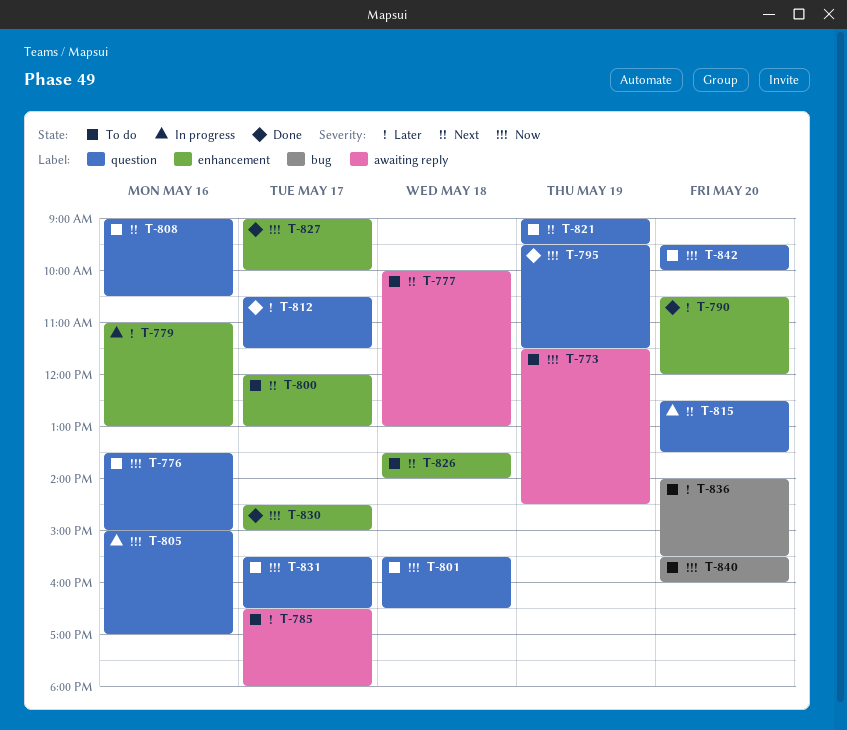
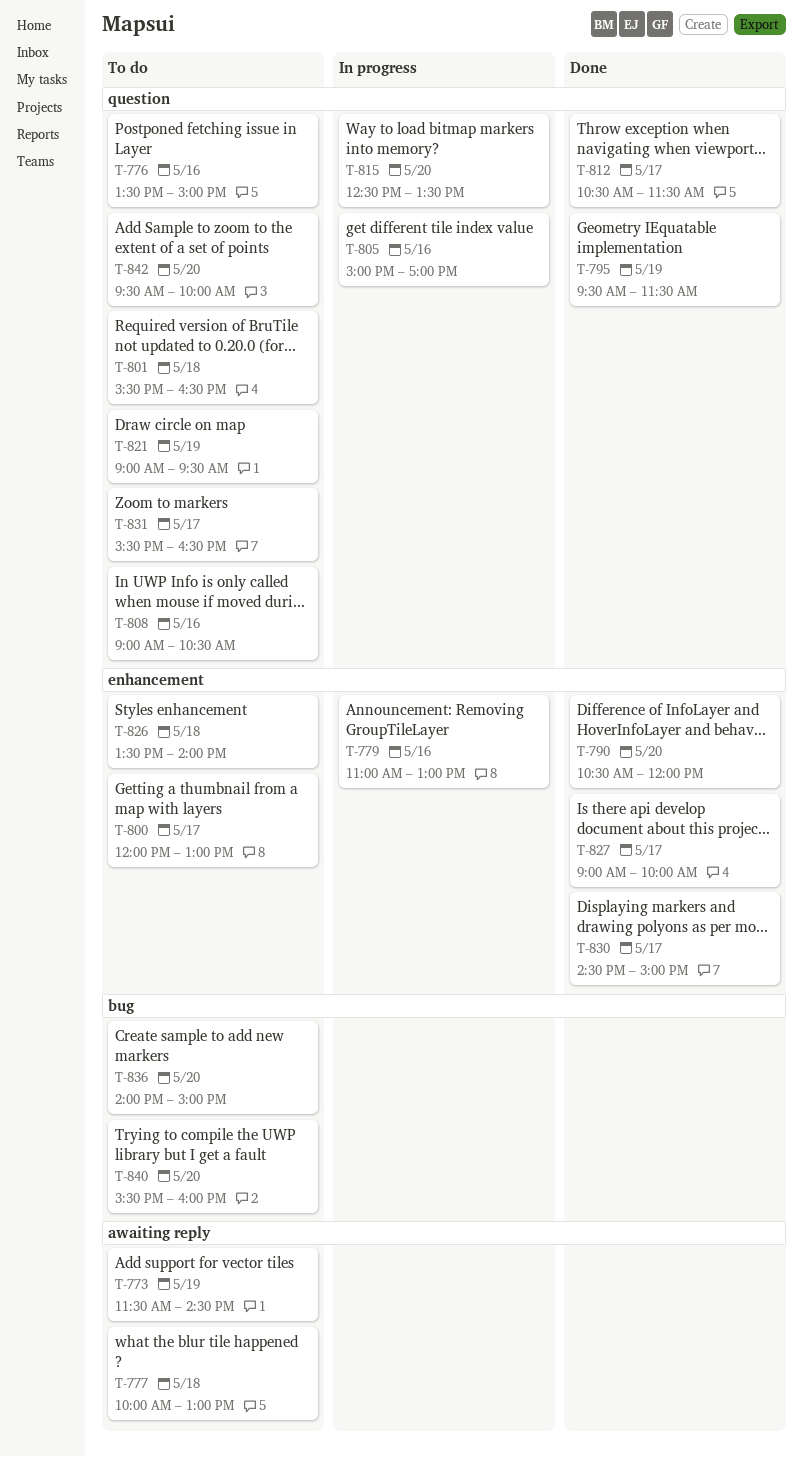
T-785: present -> none
T-836, ends: 15:30 -> 15:00

